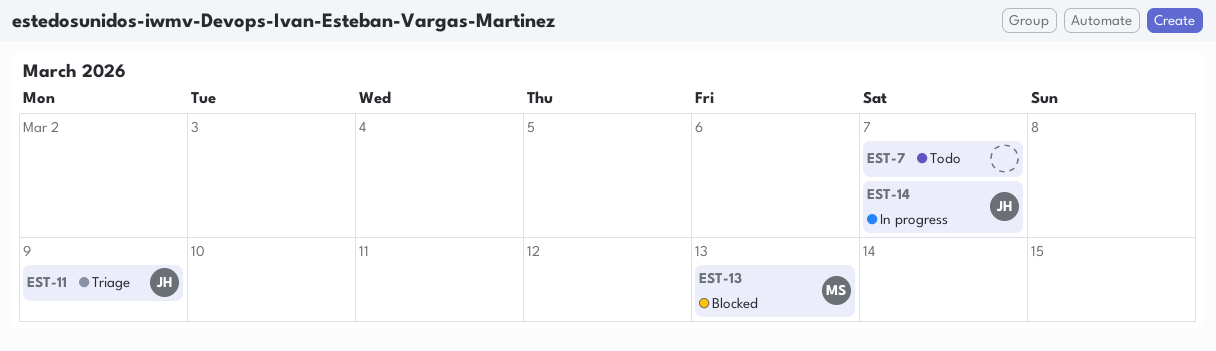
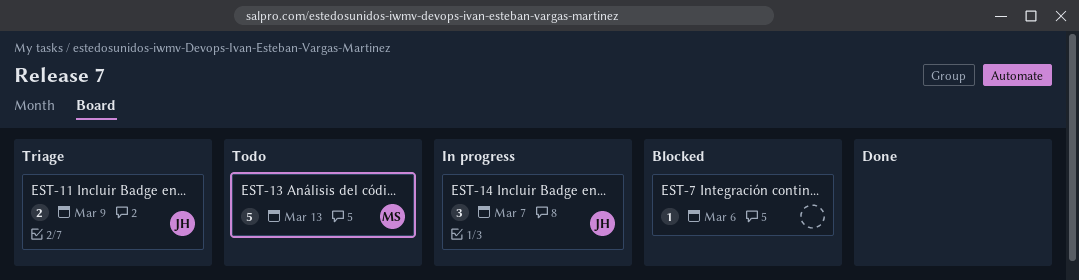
EST-7, status: Todo -> Blocked
EST-7, due: Mar 7 -> Mar 6
EST-13, status: Blocked -> Todo

